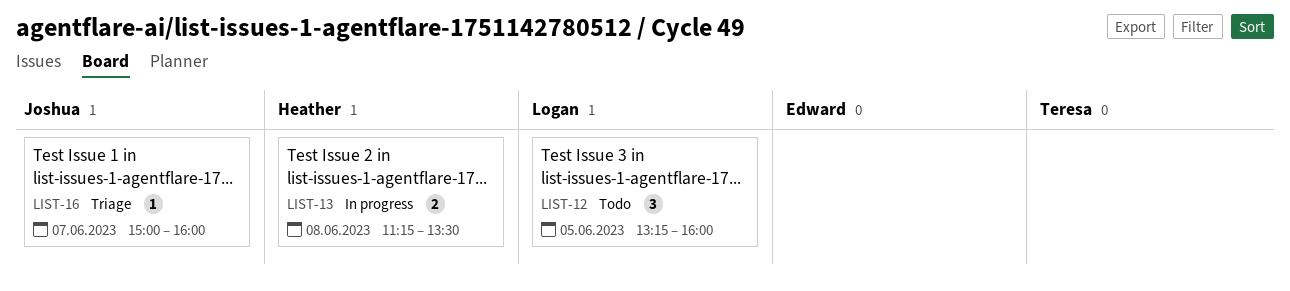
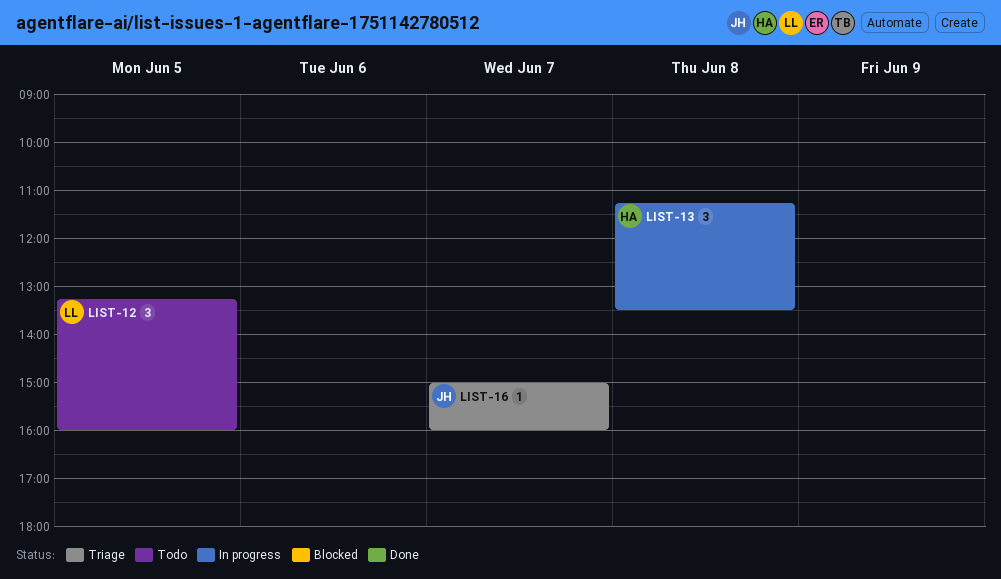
LIST-13, estimate: 2 -> 3

